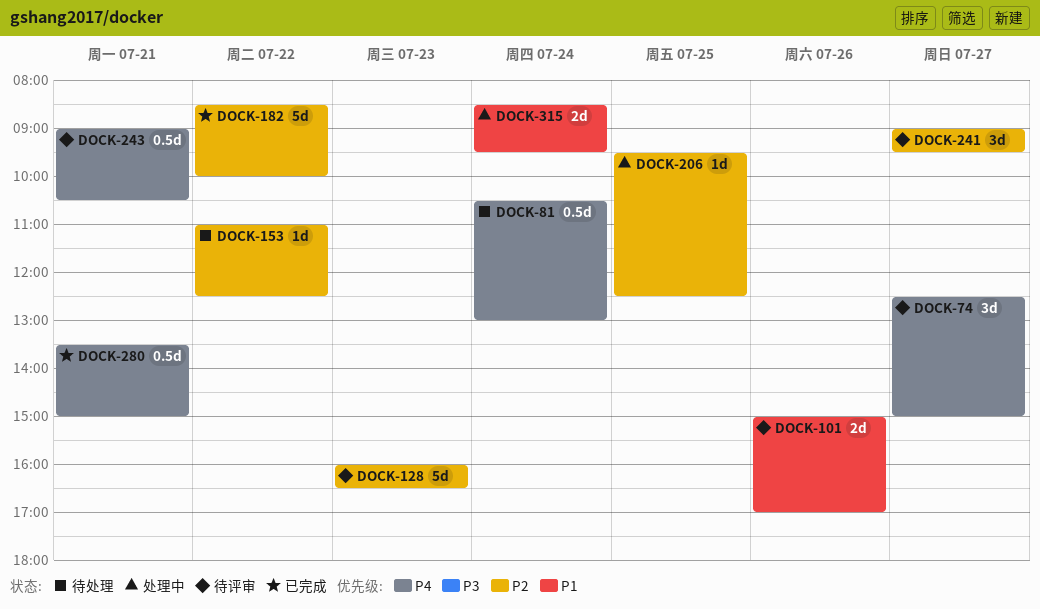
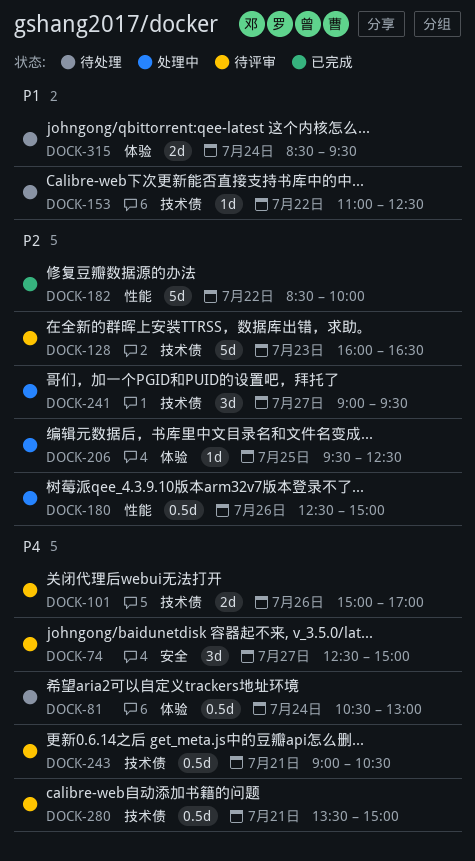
DOCK-101, priority: P1 -> P4
DOCK-153, priority: P2 -> P1
DOCK-180: none -> present
DOCK-241, status: 待评审 -> 处理中
DOCK-280, status: 已完成 -> 待评审
DOCK-315, status: 处理中 -> 待处理

